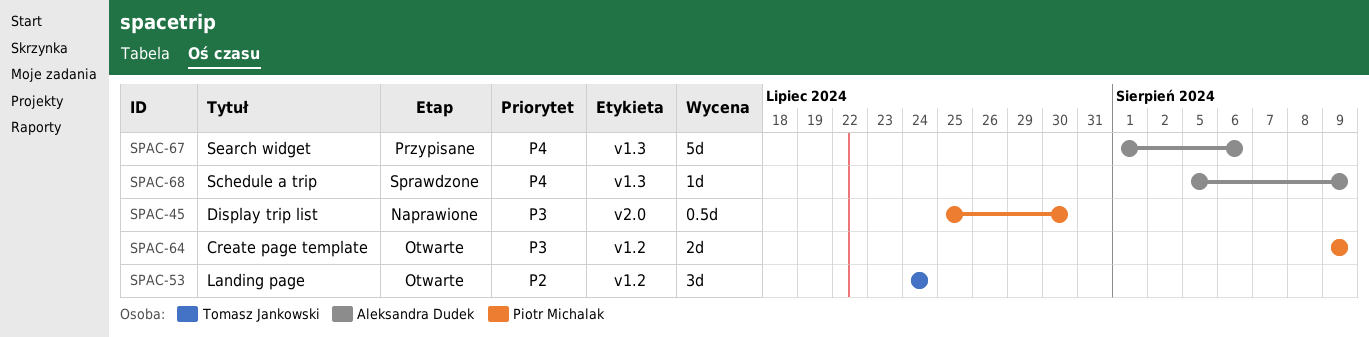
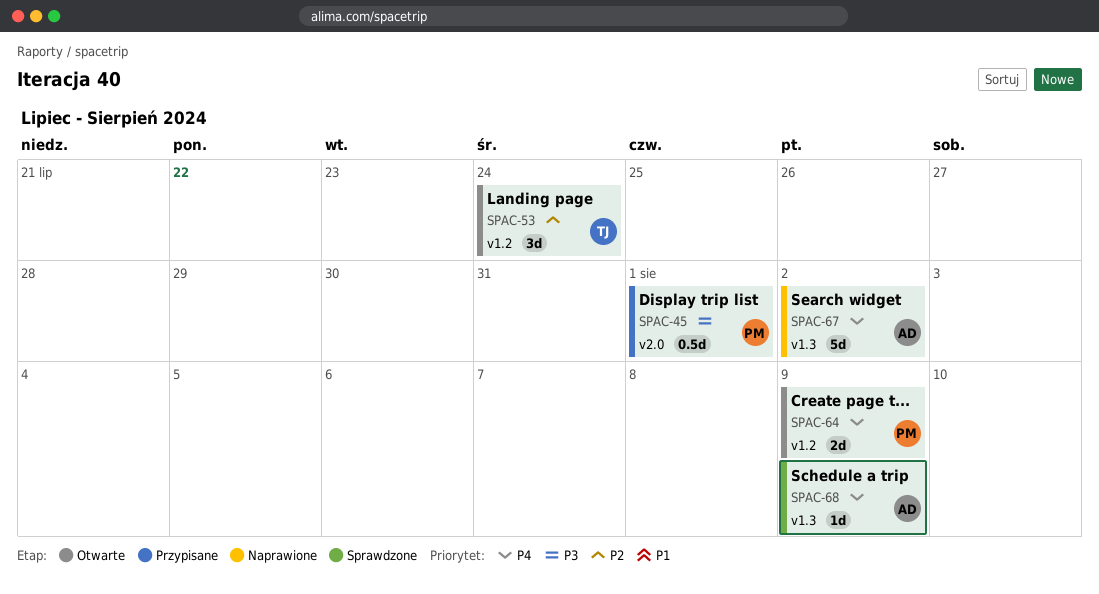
SPAC-45, status: Naprawione -> Przypisane
SPAC-45, due: Jul 30 -> Aug 1
SPAC-64, priority: P3 -> P4
SPAC-67, status: Przypisane -> Naprawione
SPAC-67, due: Aug 6 -> Aug 2

